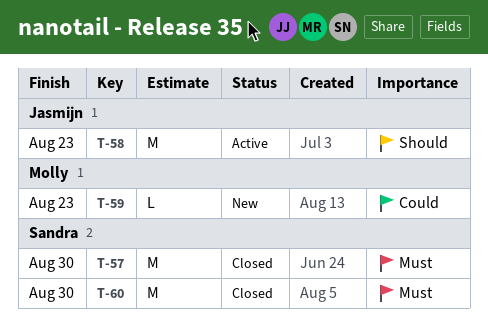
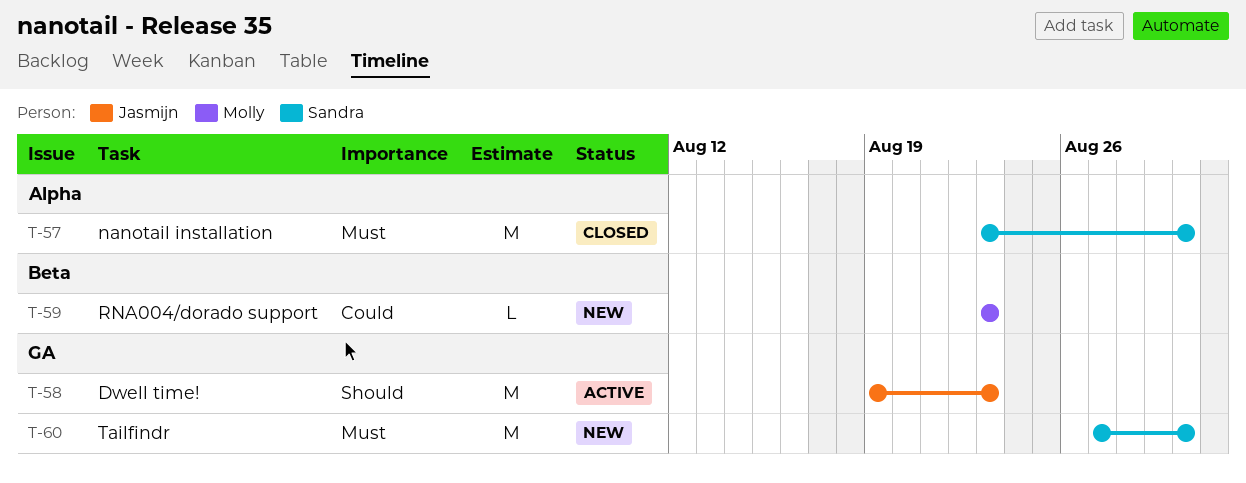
T-60, status: Closed -> New

